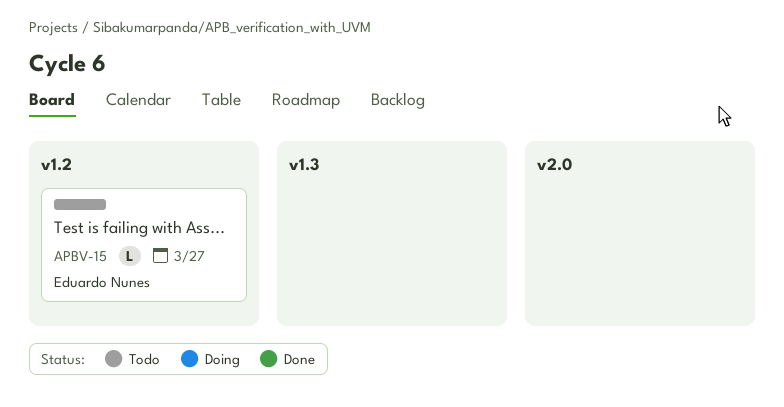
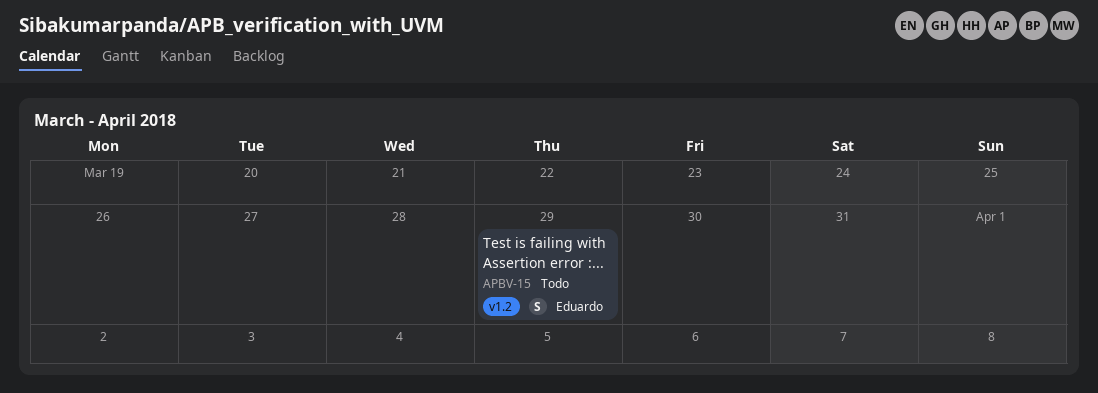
APBV-15, estimate: L -> S
APBV-15, due: Mar 27 -> Mar 29

